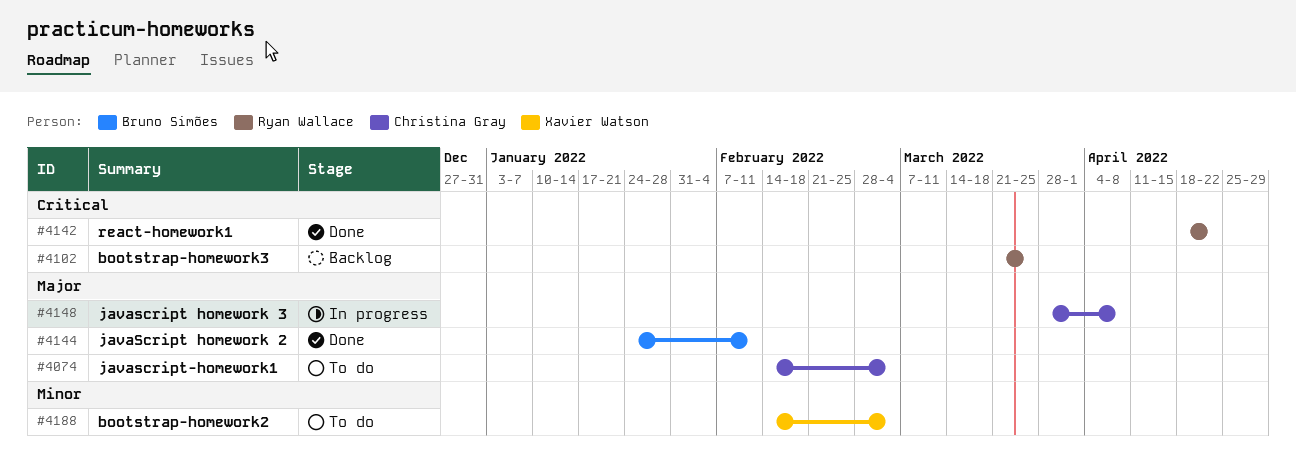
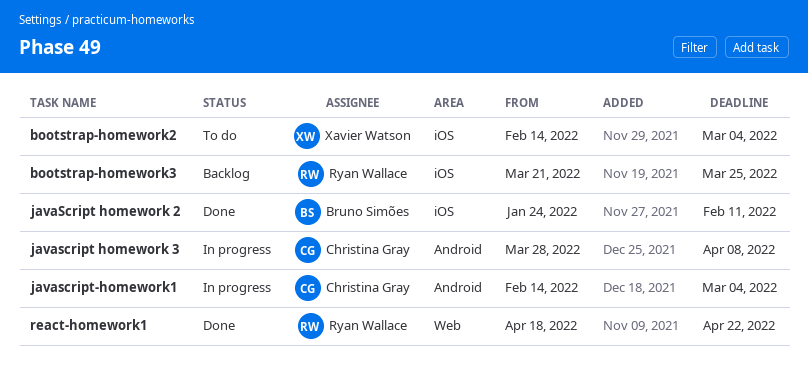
javascript-homework1, status: To do -> In progress

